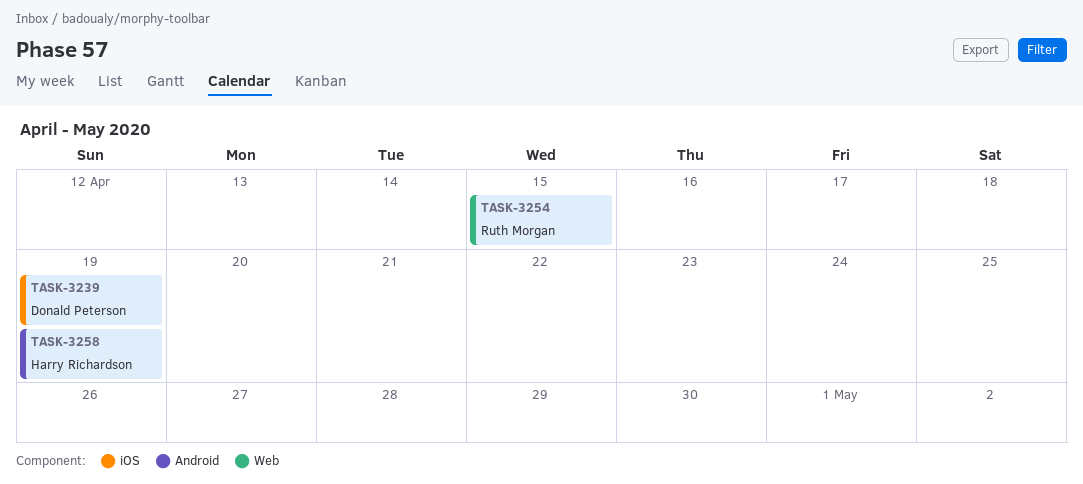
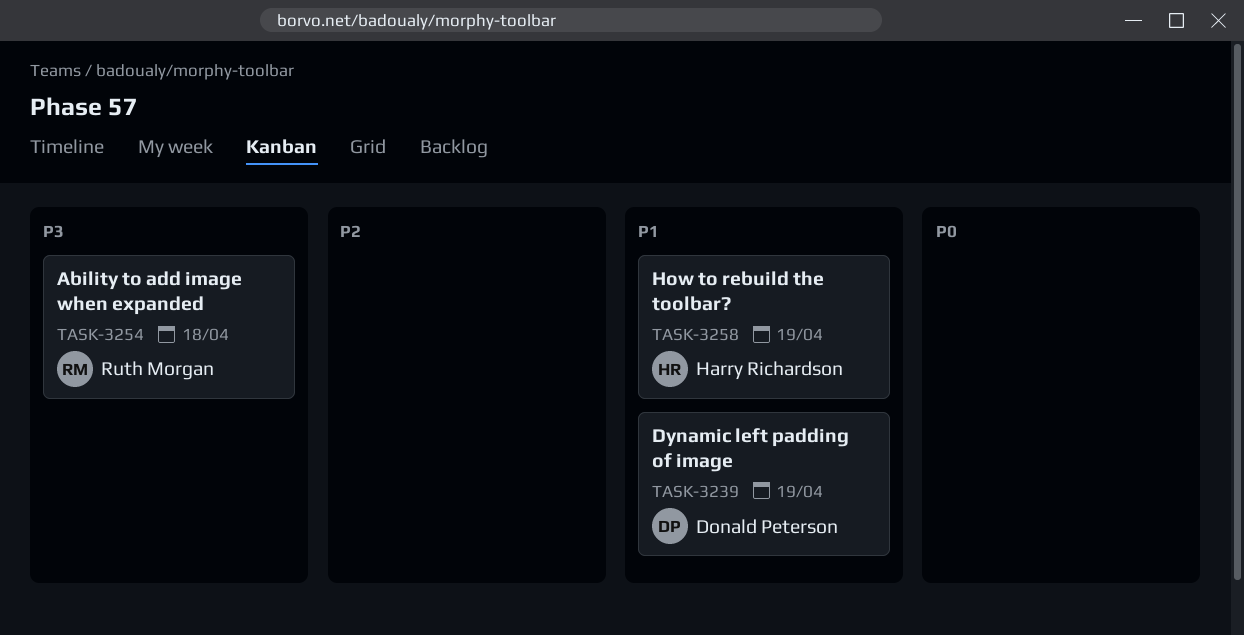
TASK-3254, due: Apr 15 -> Apr 18

